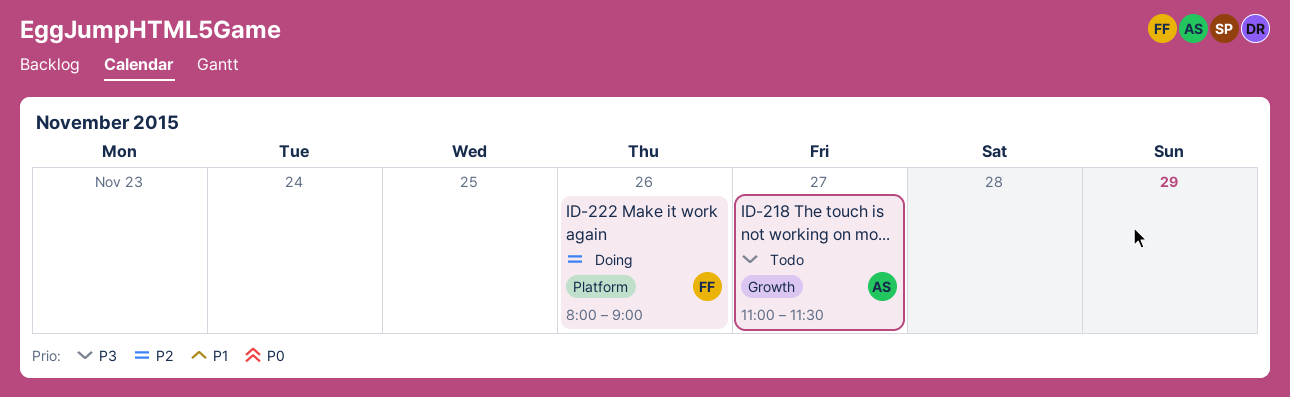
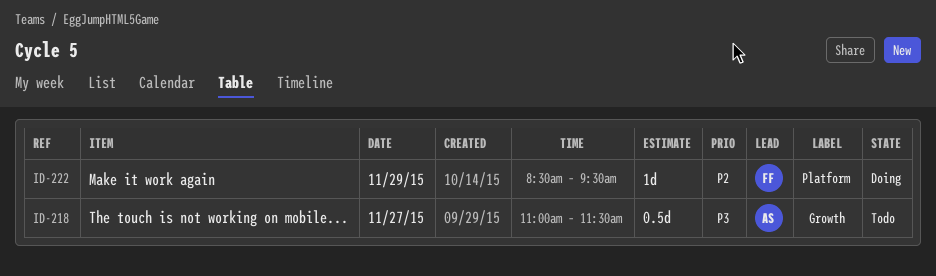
ID-222, day: Nov 26 -> Nov 29
ID-222, begins: 08:00 -> 08:30
ID-222, ends: 09:00 -> 09:30

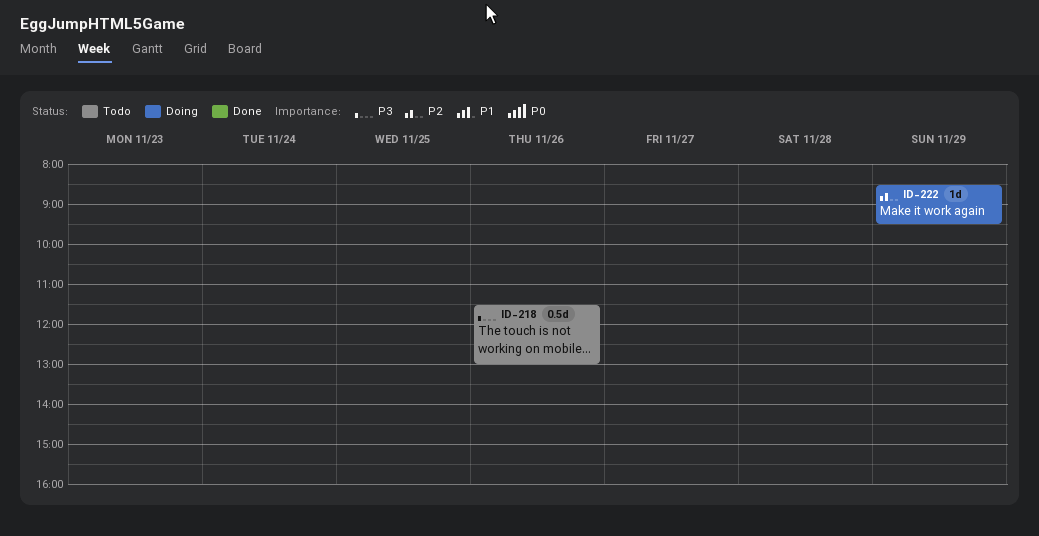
ID-218, day: Nov 27 -> Nov 26
ID-218, begins: 11:00 -> 11:30
ID-218, ends: 11:30 -> 13:00

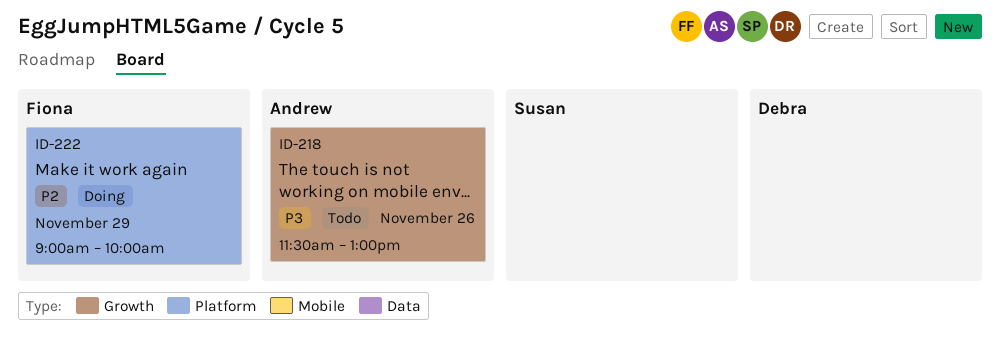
ID-222, begins: 08:30 -> 09:00
ID-222, ends: 09:30 -> 10:00

